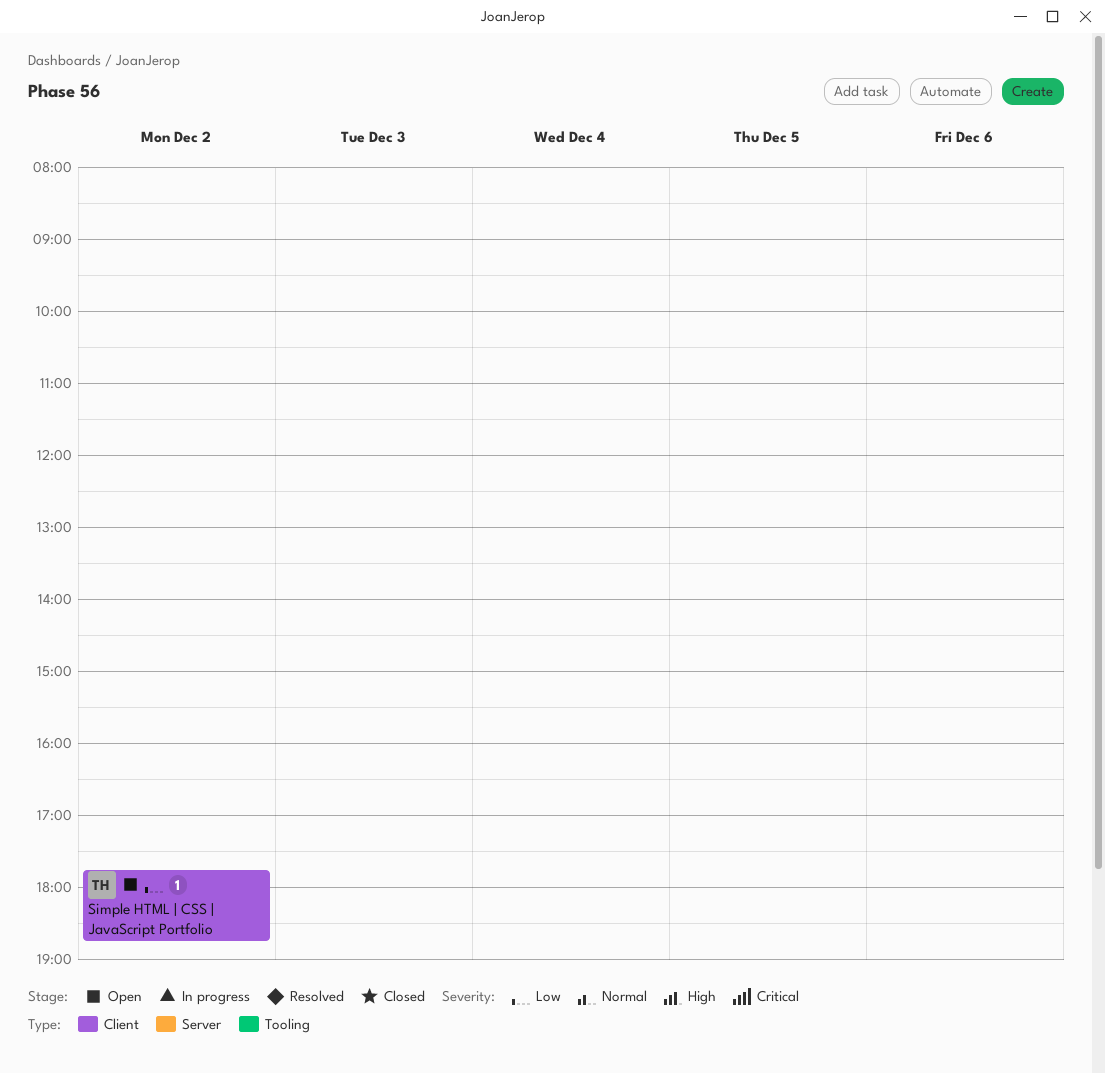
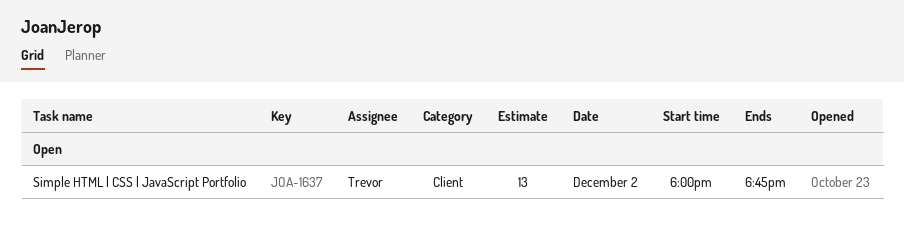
Simple HTML | CSS | JavaScript Portfolio, estimate: 1 -> 13
Simple HTML | CSS | JavaScript Portfolio, begins: 17:45 -> 18:00

